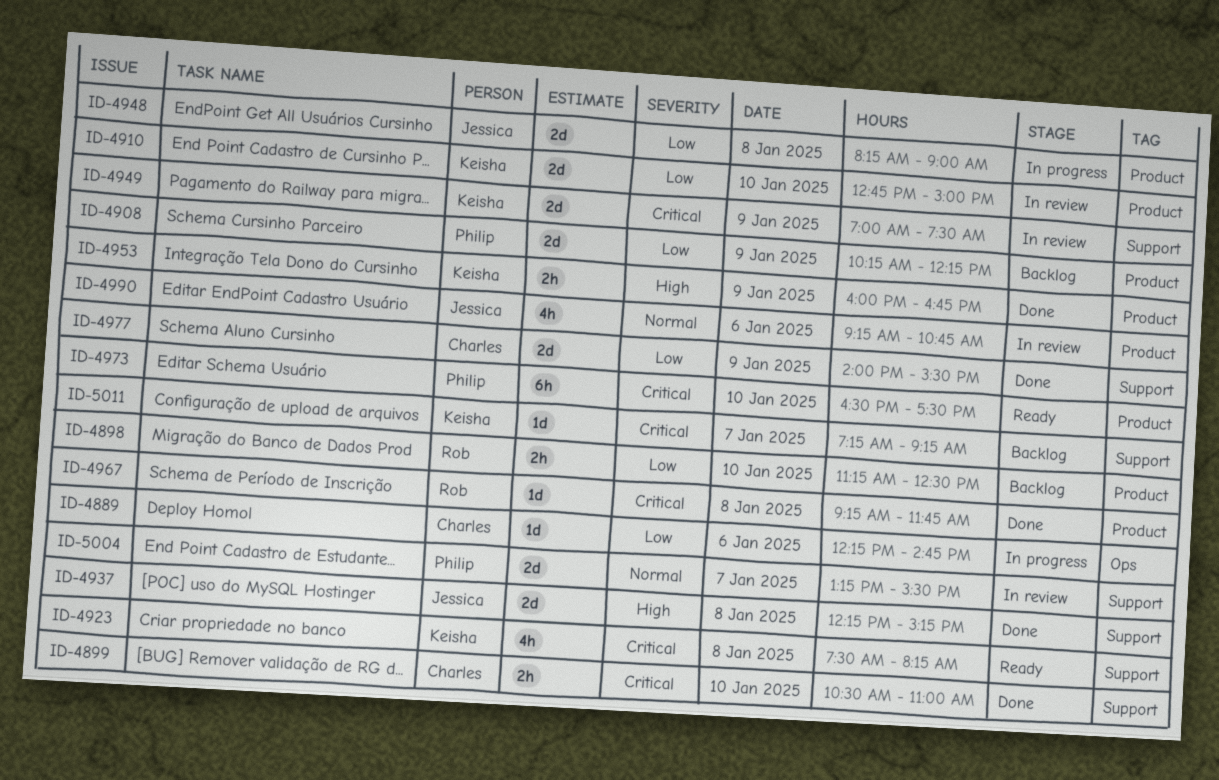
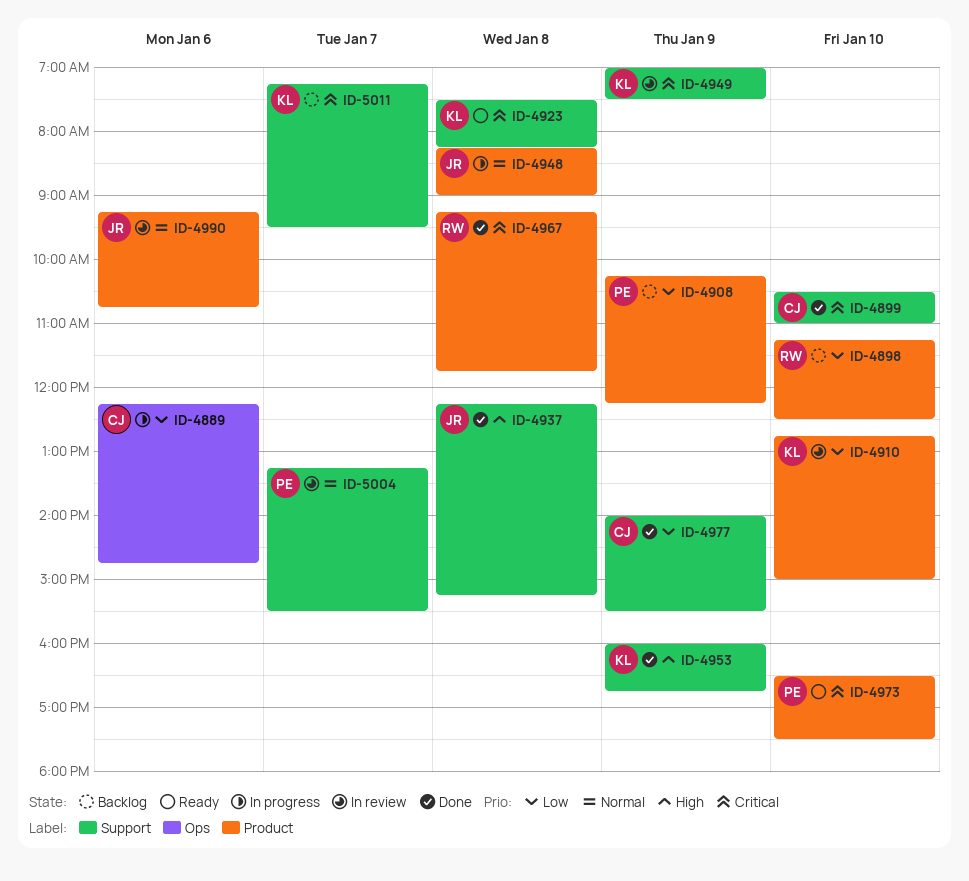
ID-4948, priority: Low -> Normal
ID-4953, label: Product -> Support
ID-5011, ends: 09:15 -> 09:30

